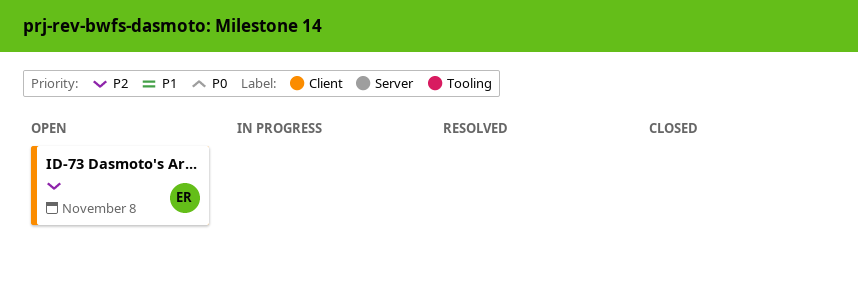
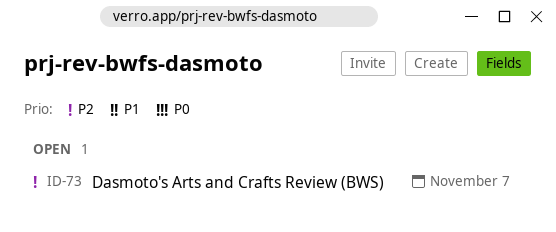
ID-73, due: Nov 8 -> Nov 7

